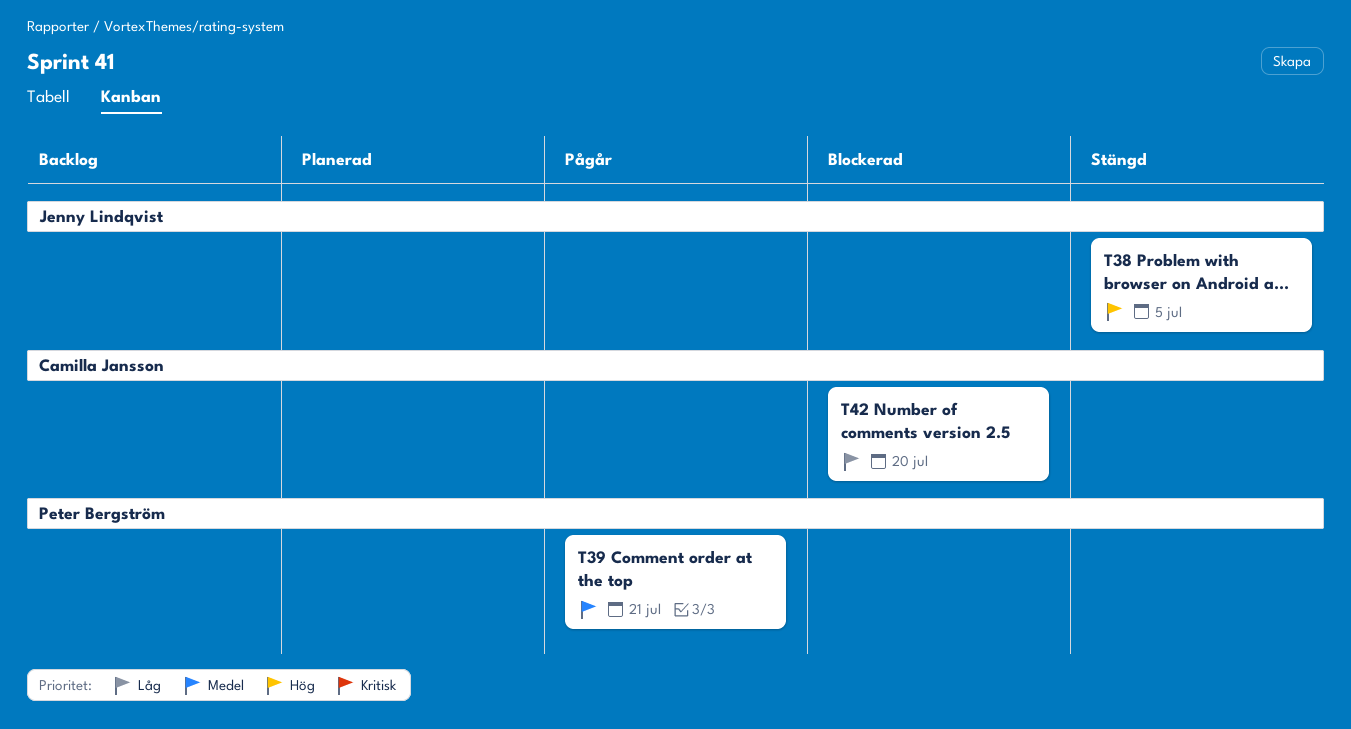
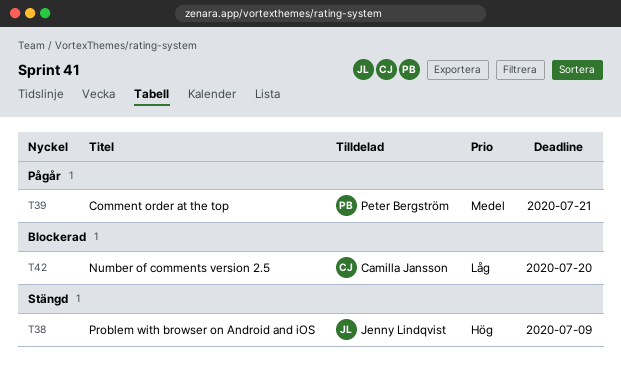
T38, due: Jul 5 -> Jul 9

